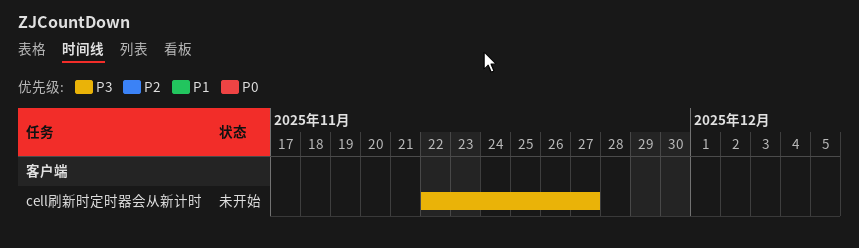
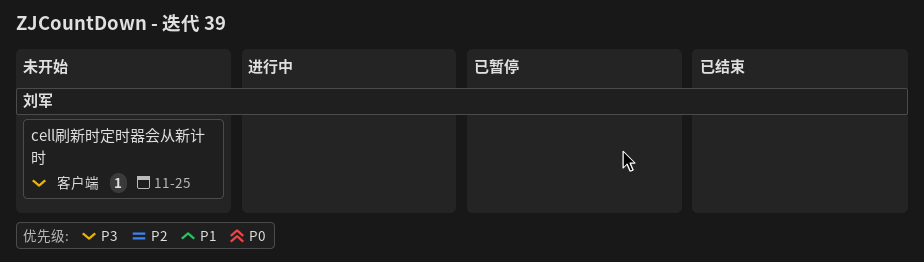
cell刷新时定时器会从新计时, due: Nov 27 -> Nov 25

